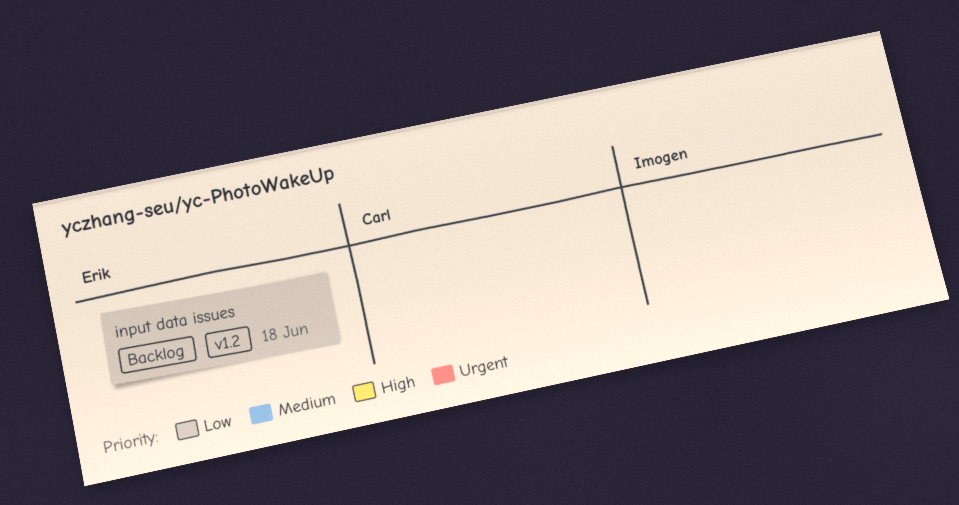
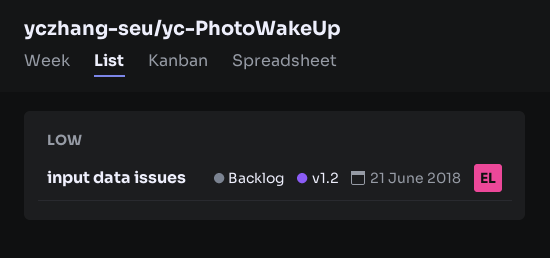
input data issues, due: Jun 18 -> Jun 21

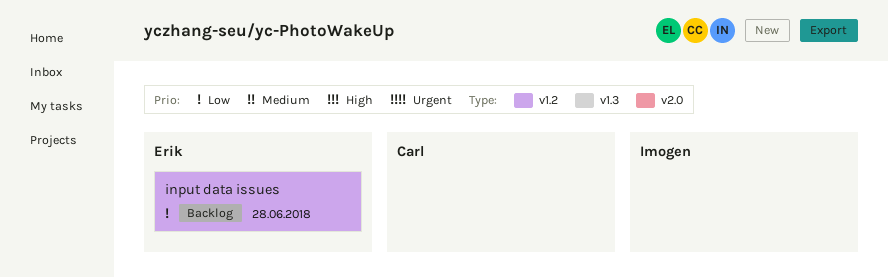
input data issues, due: Jun 21 -> Jun 28

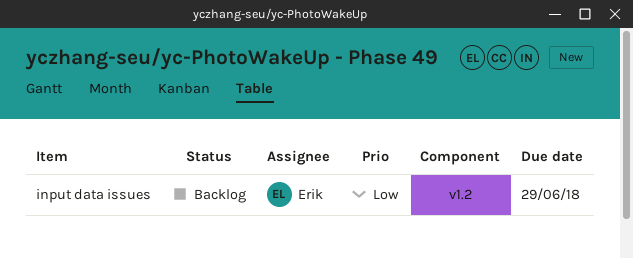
input data issues, due: Jun 28 -> Jun 29

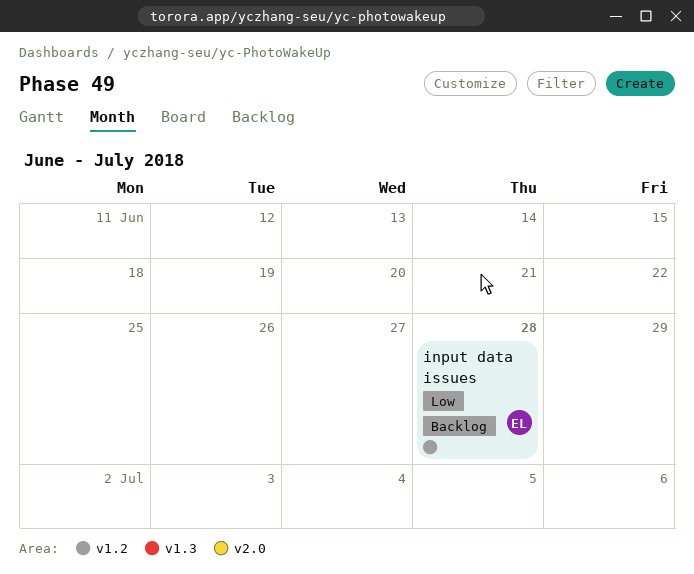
input data issues, due: Jun 29 -> Jun 28

